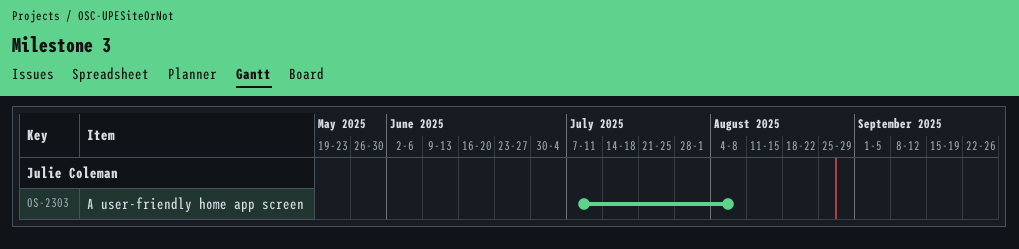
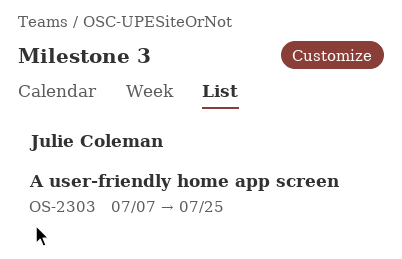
OS-2303, due: Aug 8 -> Jul 25

